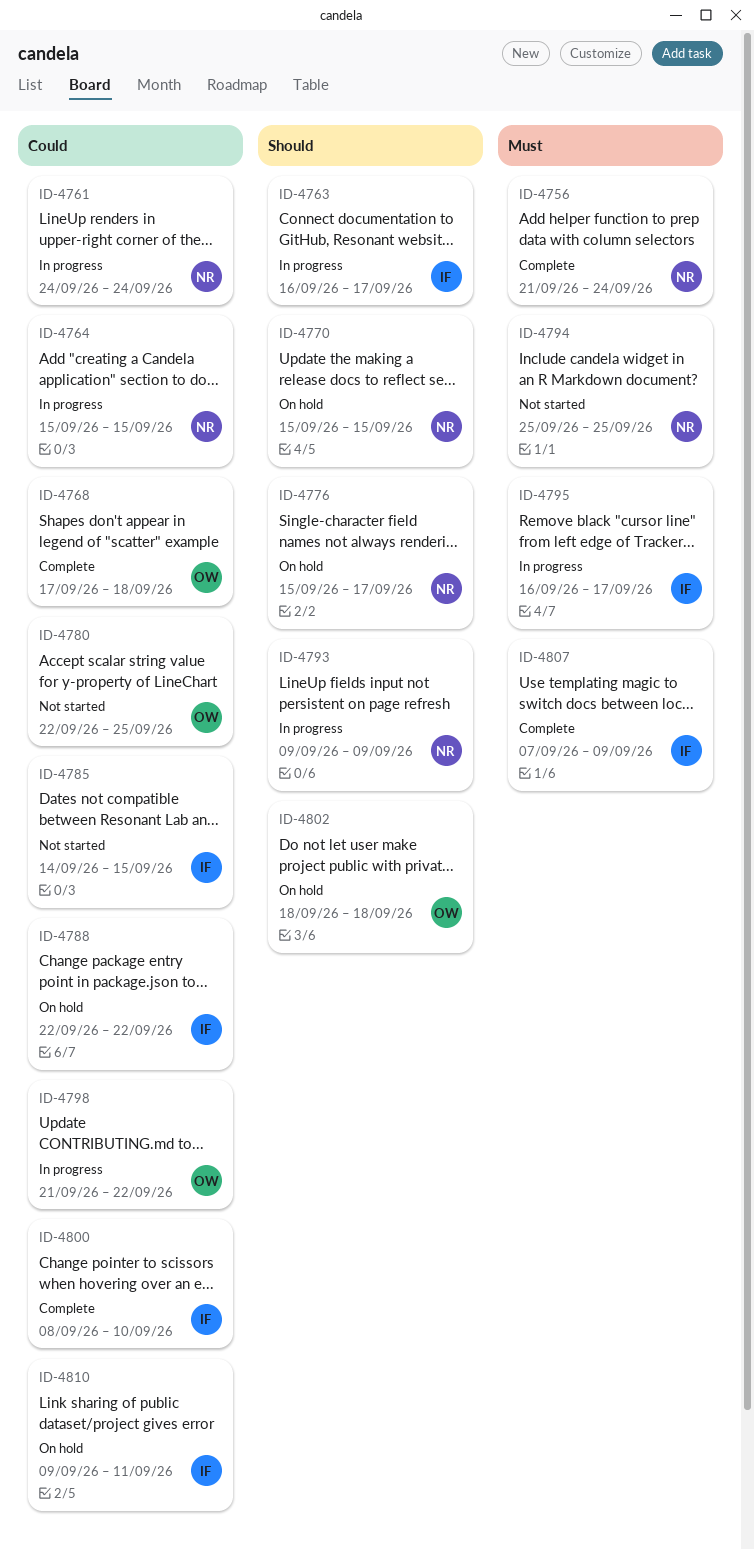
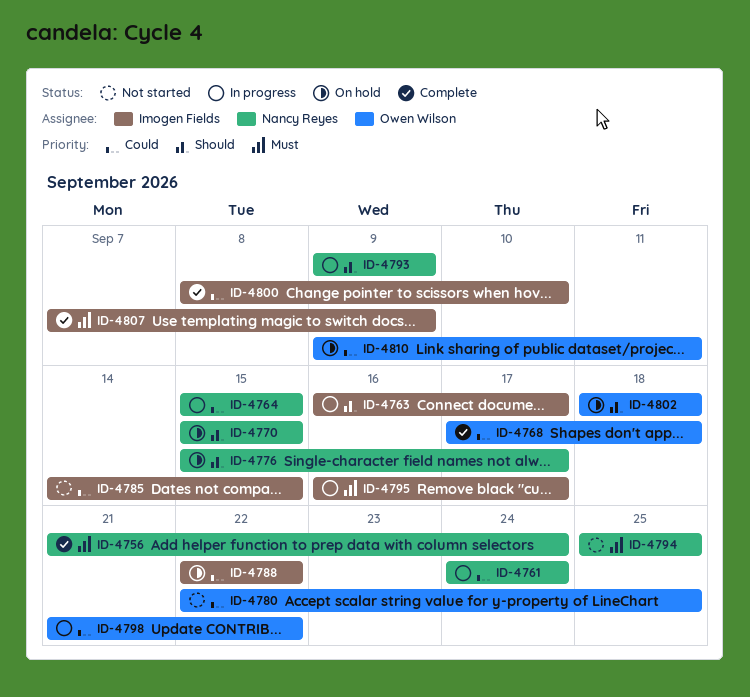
ID-4810, owner: Imogen Fields -> Owen Wilson

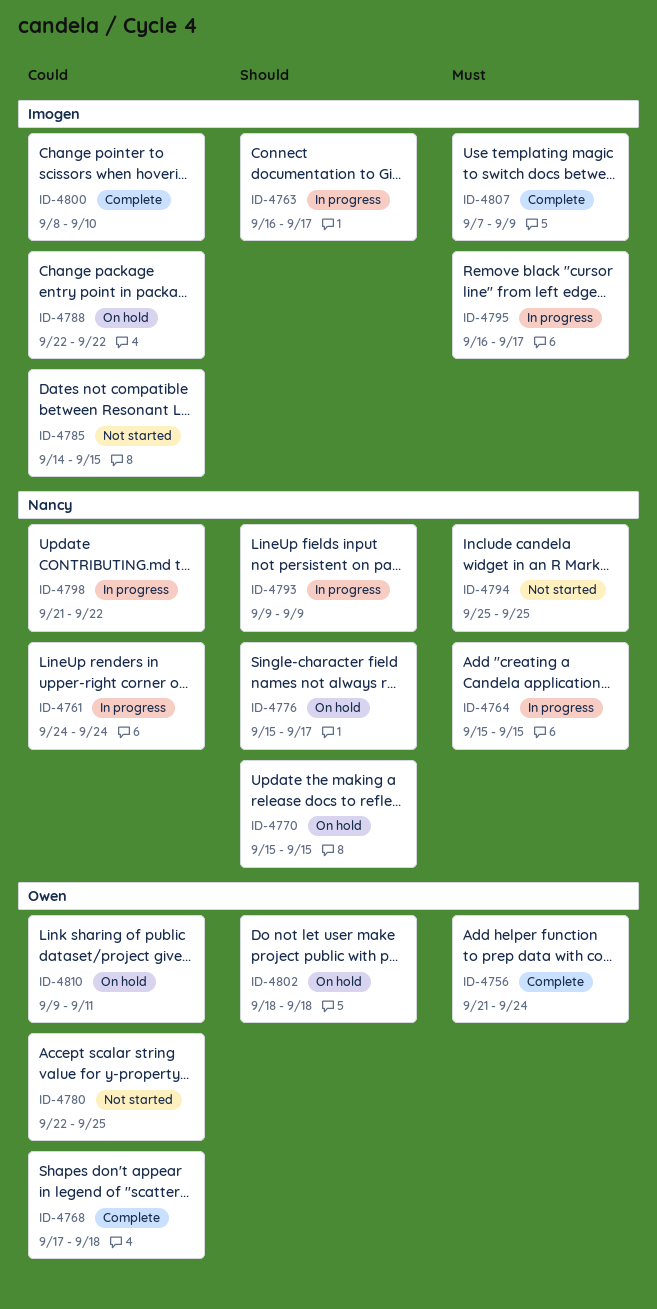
ID-4756, owner: Nancy Reyes -> Owen Wilson
ID-4764, priority: Could -> Must
ID-4798, owner: Owen Wilson -> Nancy Reyes

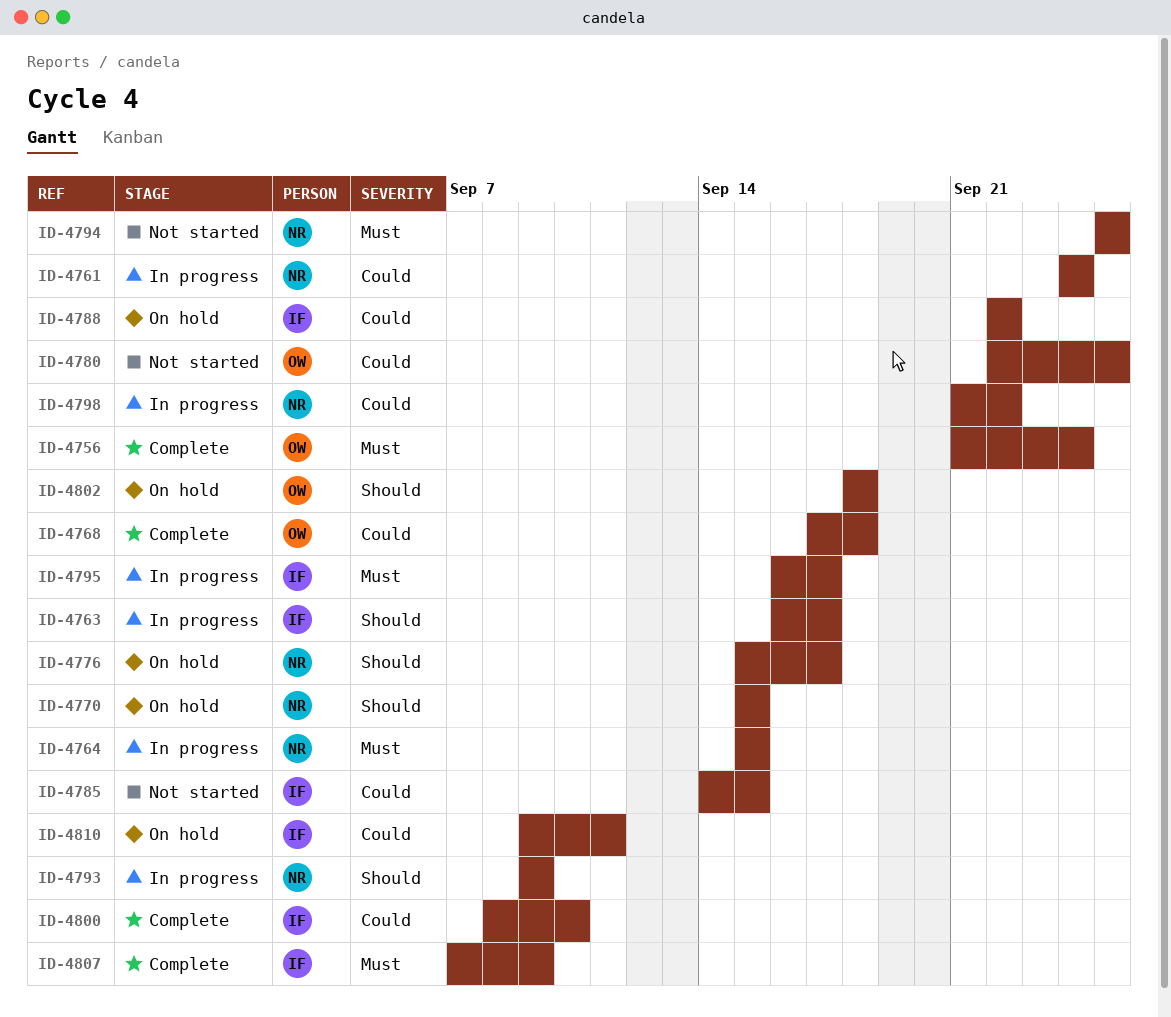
ID-4810, owner: Owen -> Imogen

